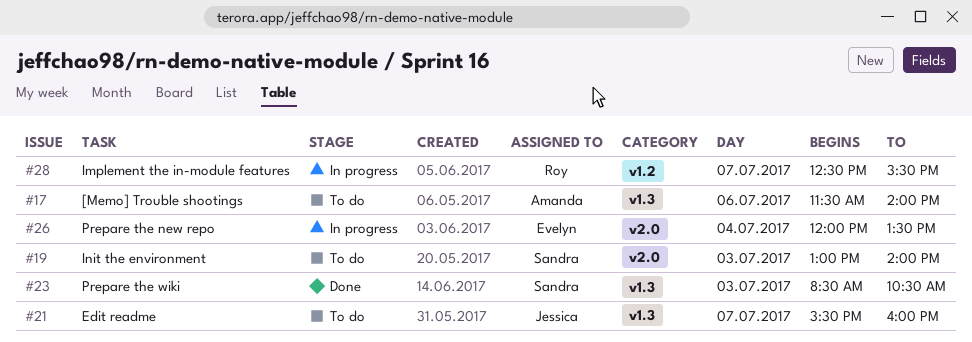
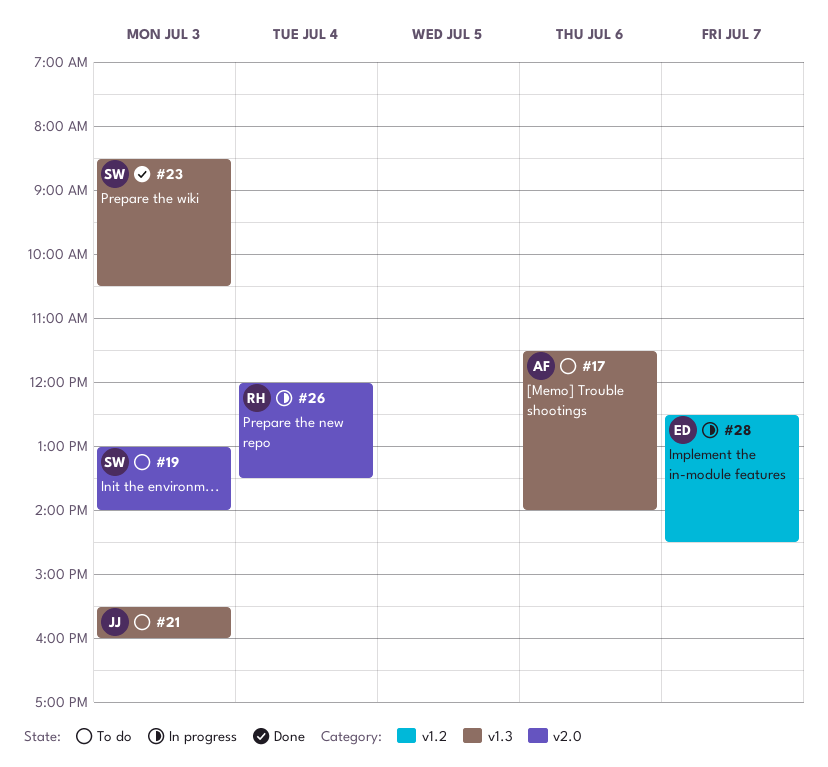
#21, day: Jul 7 -> Jul 3
#26, owner: Evelyn -> Roy
#28, owner: Roy -> Evelyn
#28, ends: 15:30 -> 14:30

